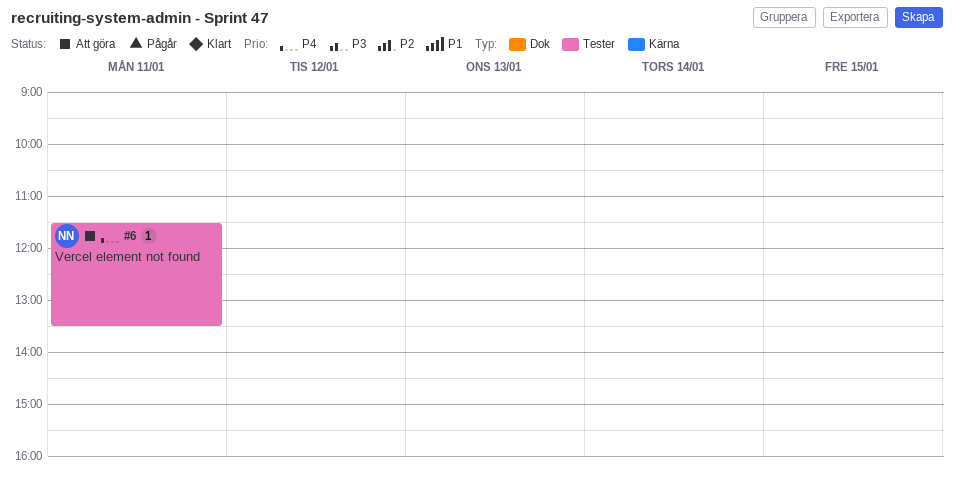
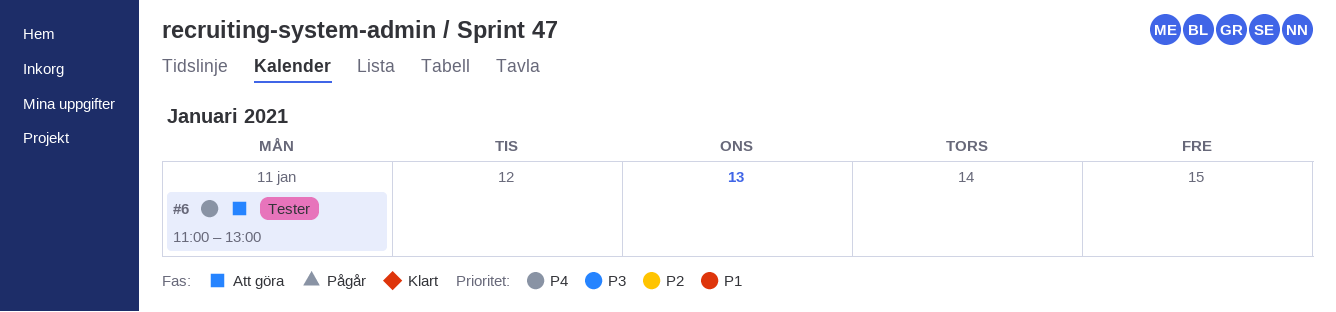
#6, begins: 11:30 -> 11:00
#6, ends: 13:30 -> 13:00

